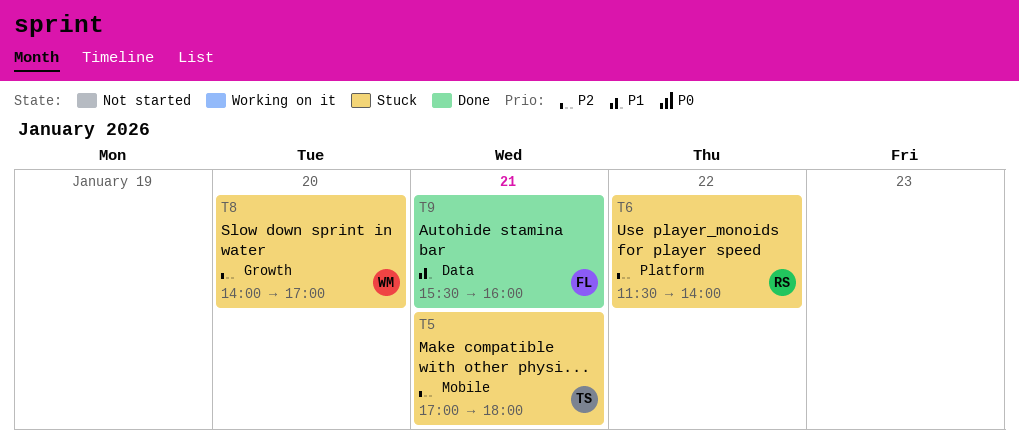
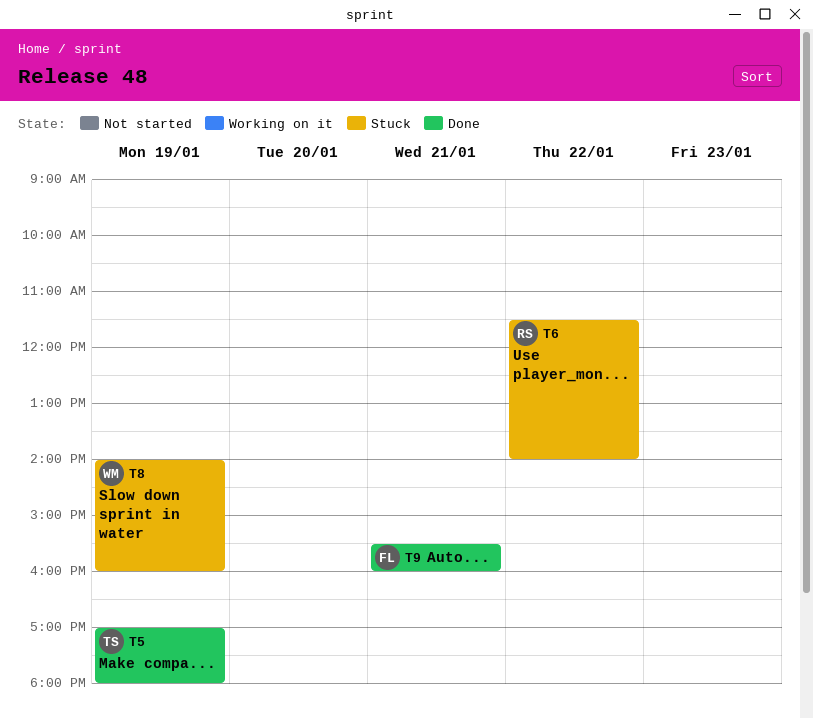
T5, status: Stuck -> Done
T5, day: Jan 21 -> Jan 19
T8, day: Jan 20 -> Jan 19
T8, ends: 17:00 -> 16:00

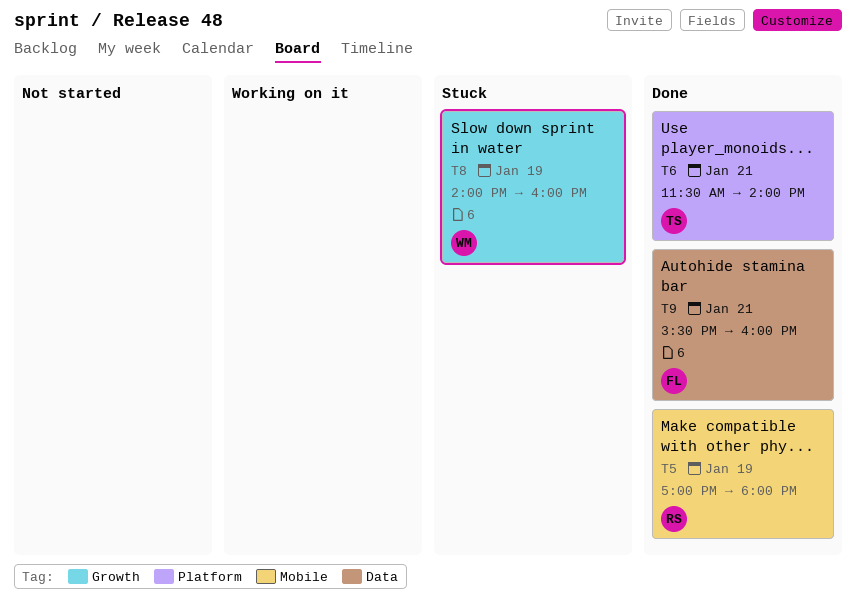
T5, owner: TS -> RS
T6, status: Stuck -> Done
T6, owner: RS -> TS
T6, day: Jan 22 -> Jan 21

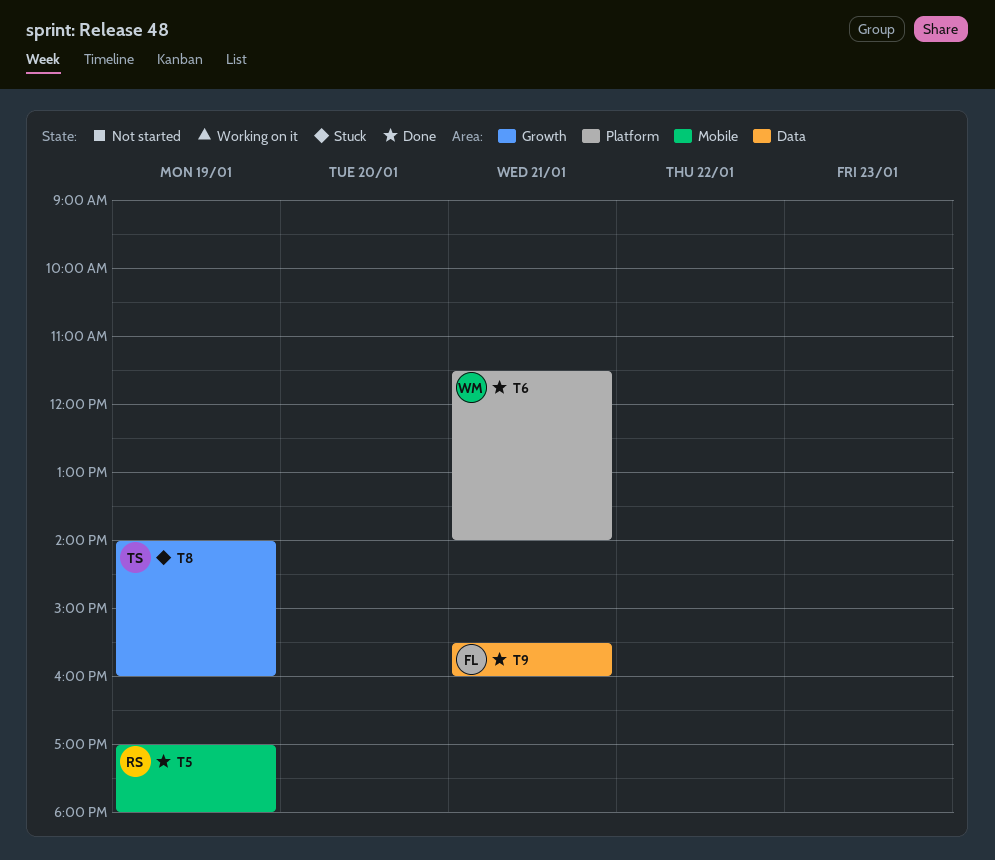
T6, owner: TS -> WM
T8, owner: WM -> TS

